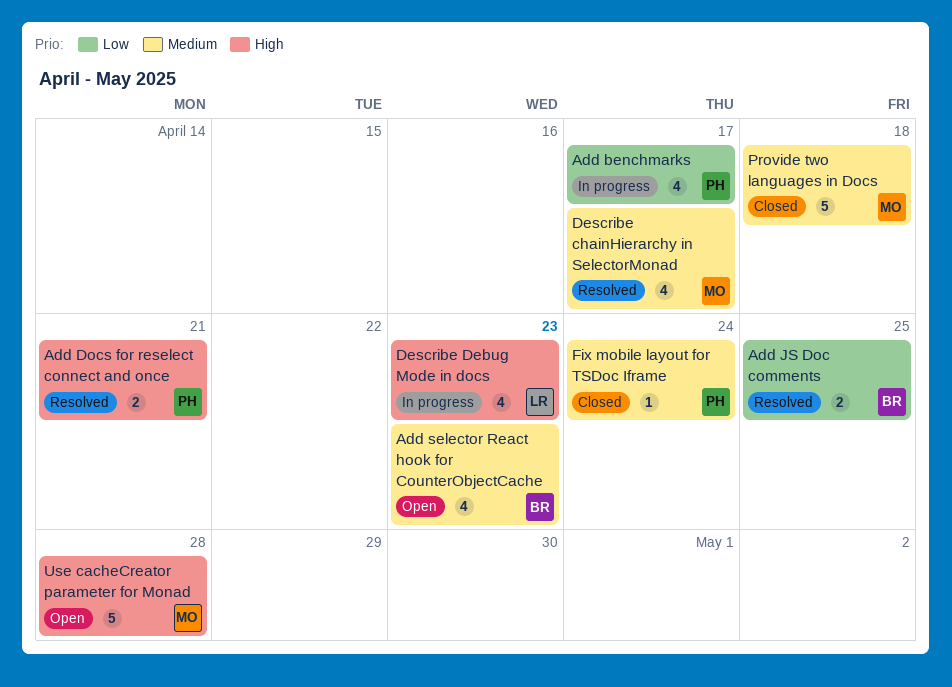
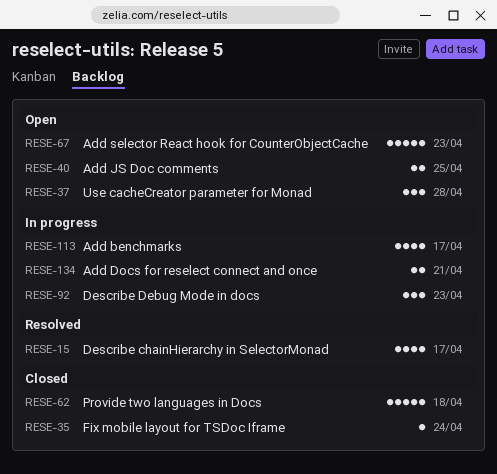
Add Docs for reselect connect and once, status: Resolved -> In progress
Add JS Doc comments, status: Resolved -> Open
Add selector React hook for CounterObjectCache, estimate: 4 -> 5
Describe Debug Mode in docs, estimate: 4 -> 3
Use cacheCreator parameter for Monad, estimate: 5 -> 3

